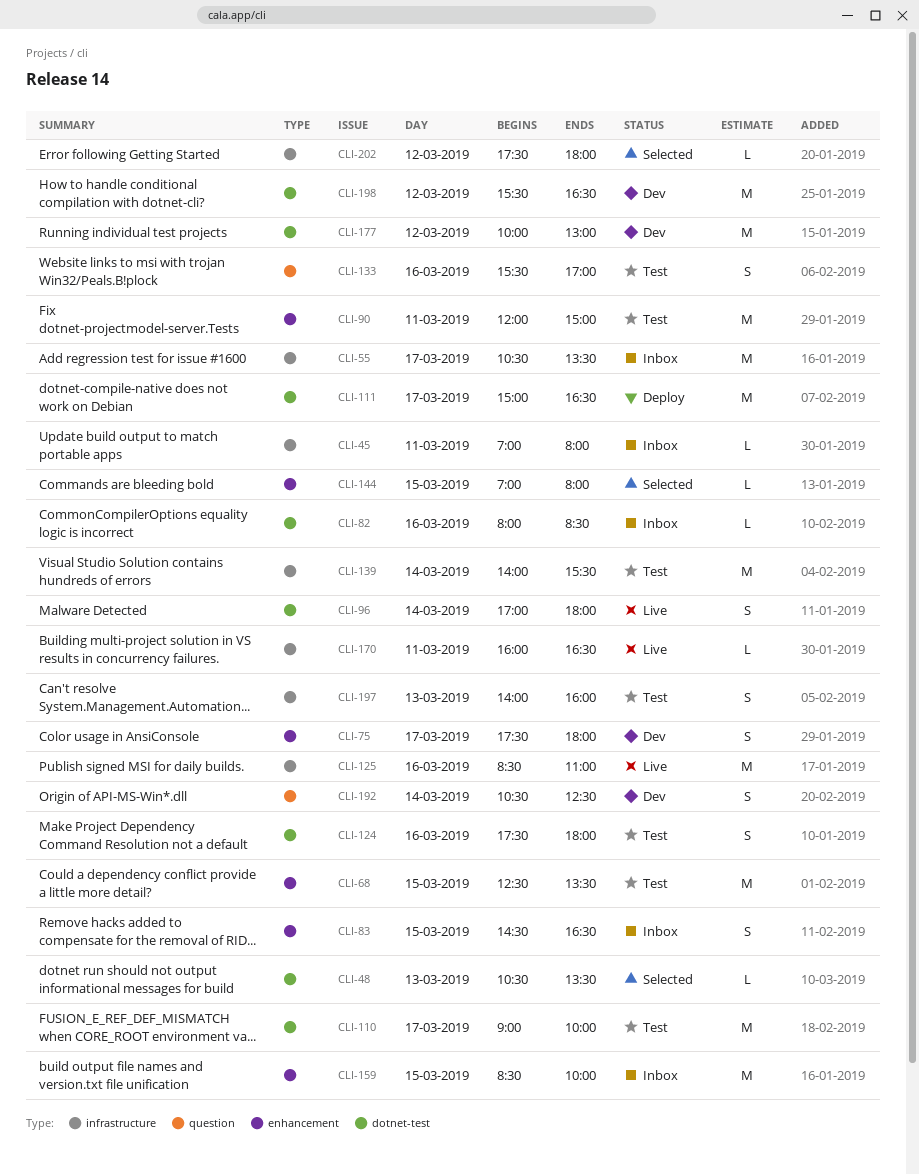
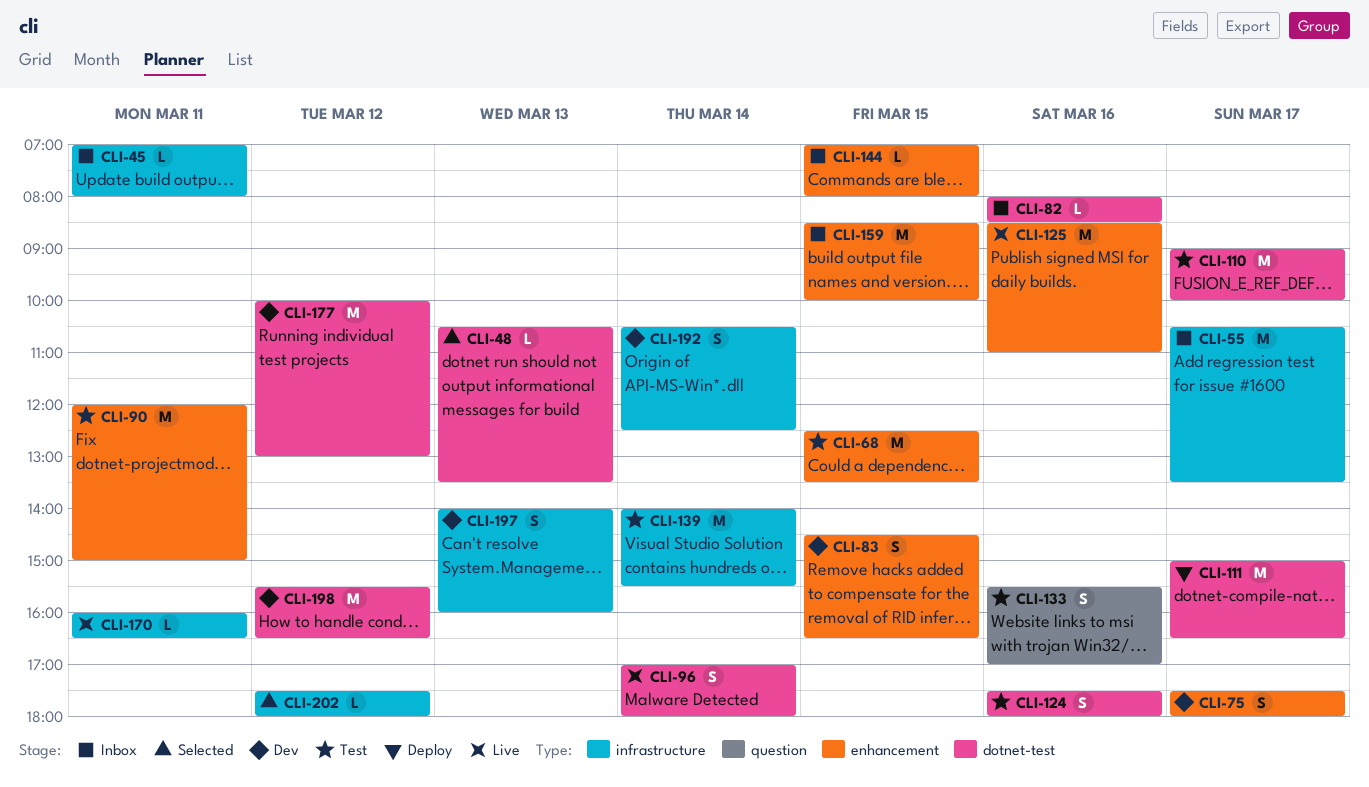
CLI-83, status: Inbox -> Dev
CLI-125, label: infrastructure -> enhancement
CLI-144, status: Selected -> Inbox
CLI-192, label: question -> infrastructure
CLI-197, status: Test -> Dev

